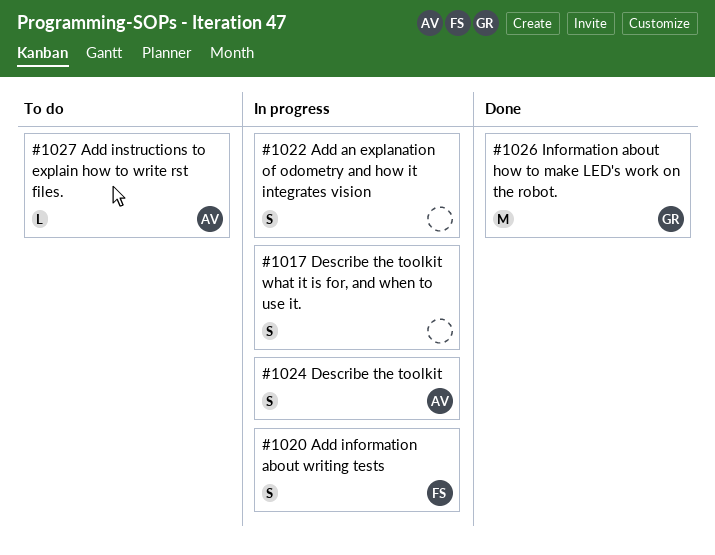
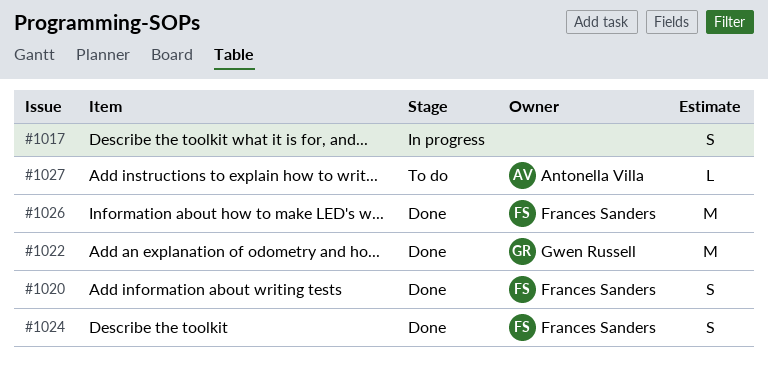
#1020, status: In progress -> Done
#1022, status: In progress -> Done
#1022, owner: none -> Gwen Russell
#1022, estimate: S -> M
#1024, status: In progress -> Done
#1024, owner: Antonella Villa -> Frances Sanders
#1026, owner: Gwen Russell -> Frances Sanders

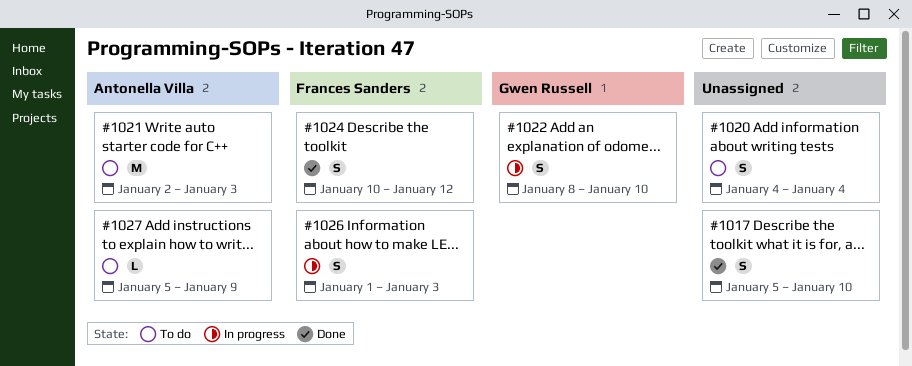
#1017, status: In progress -> Done
#1020, status: Done -> To do
#1020, owner: Frances Sanders -> none
#1021: none -> present
#1022, status: Done -> In progress
#1022, estimate: M -> S
#1026, status: Done -> In progress
#1026, estimate: M -> S

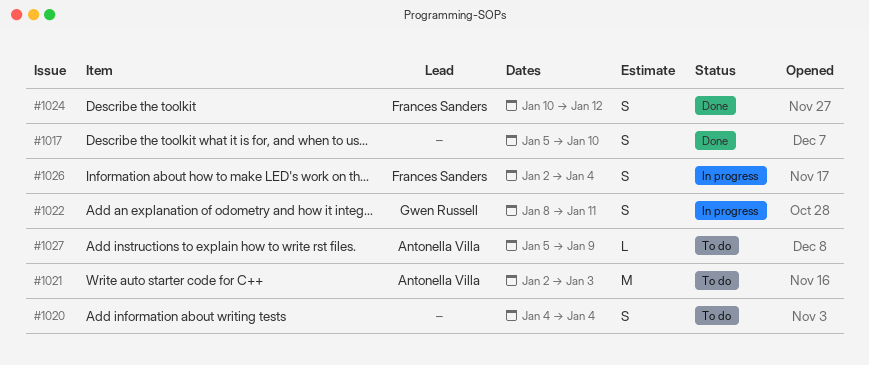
#1022, due: Jan 10 -> Jan 11
#1026, start: Jan 1 -> Jan 2
#1026, due: Jan 3 -> Jan 4

